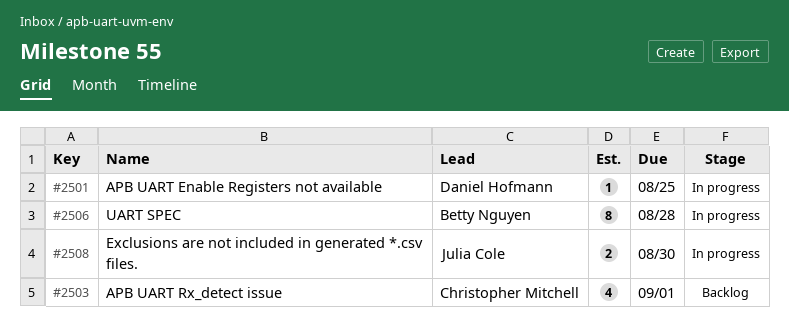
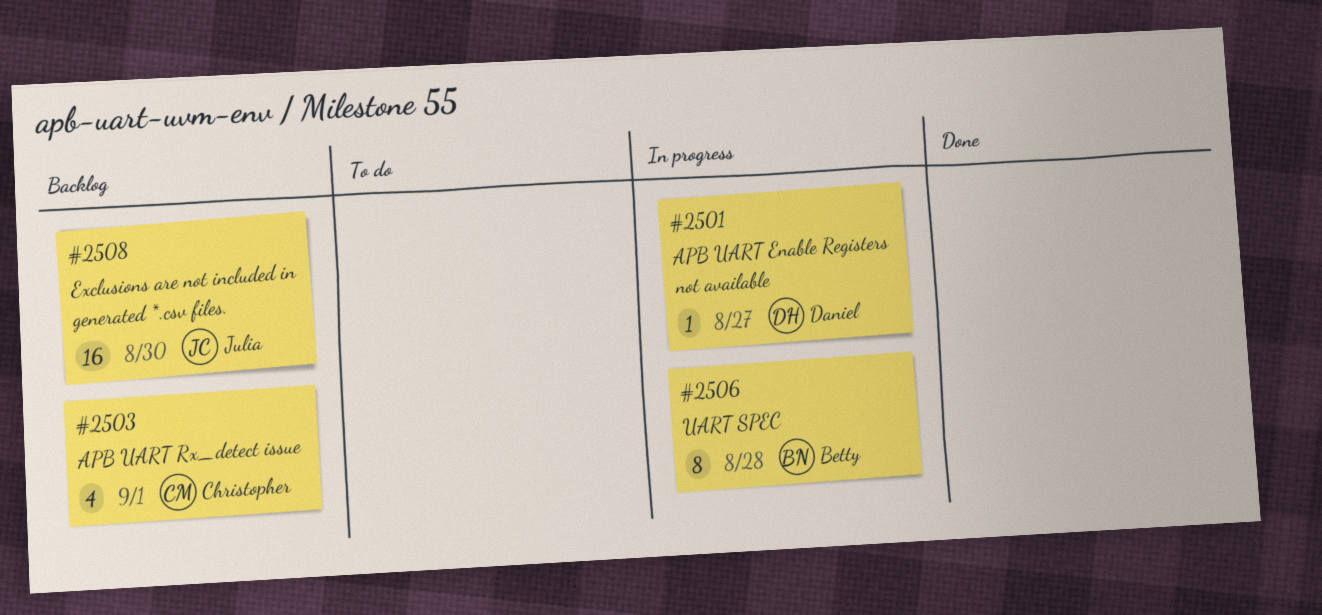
#2501, due: Aug 25 -> Aug 27
#2508, status: In progress -> Backlog
#2508, estimate: 2 -> 16

